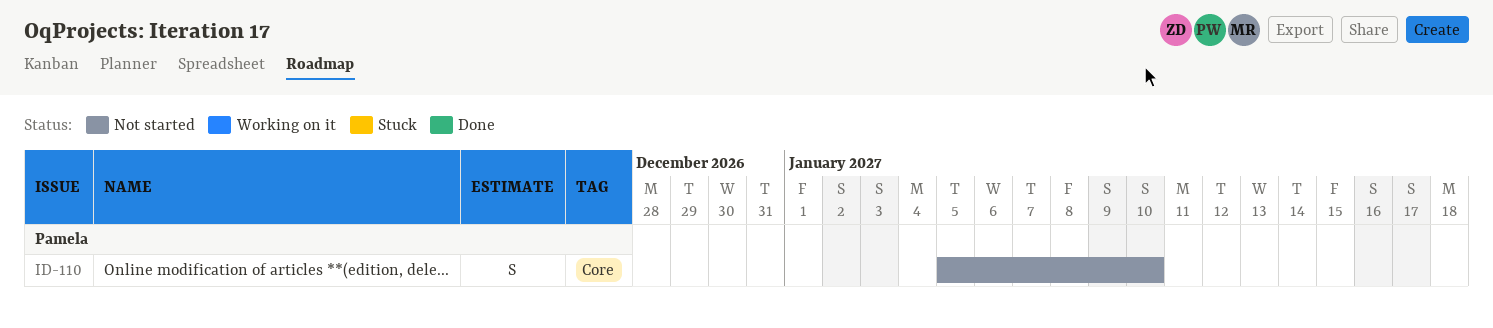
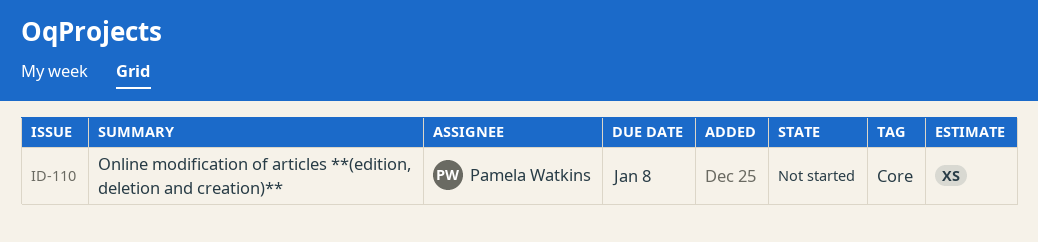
ID-110, estimate: S -> XS
ID-110, due: Jan 10 -> Jan 8

